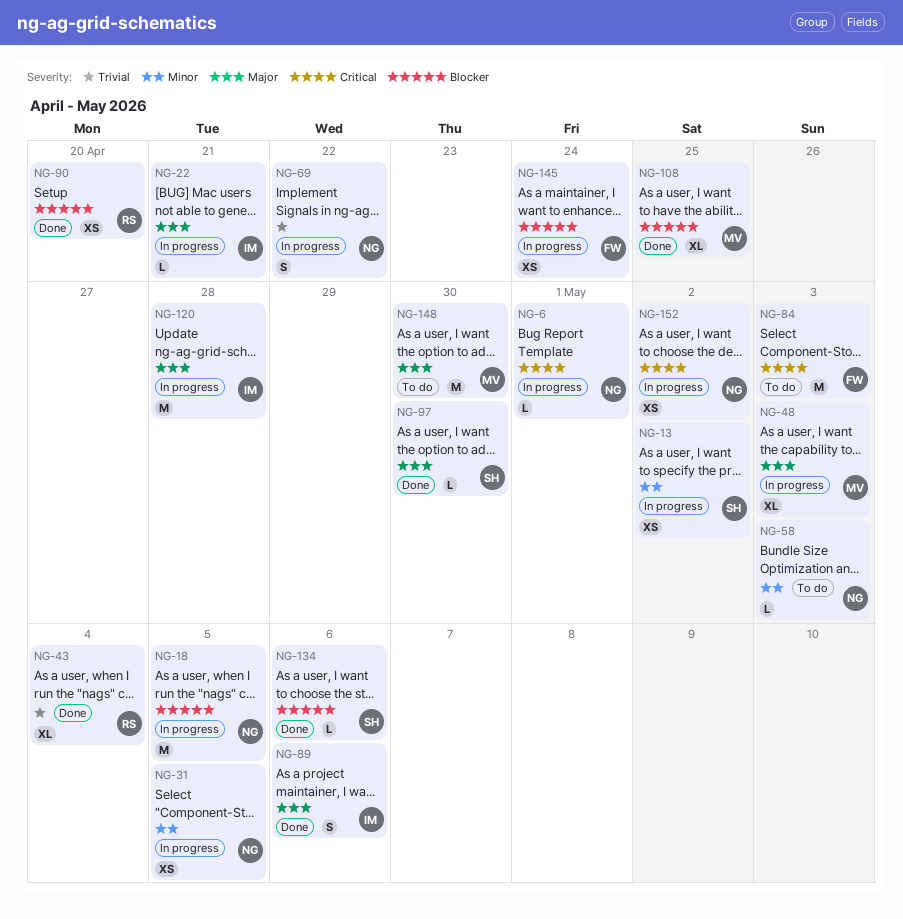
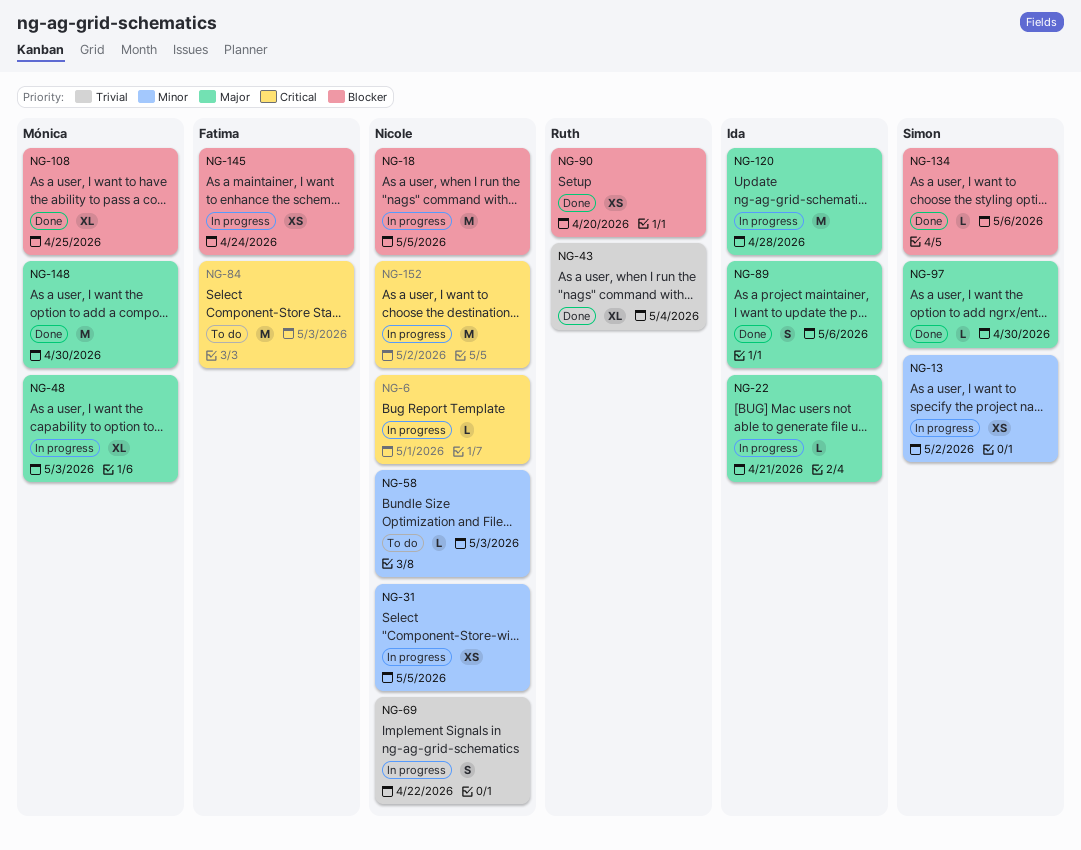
NG-148, status: To do -> Done
NG-152, estimate: XS -> M

